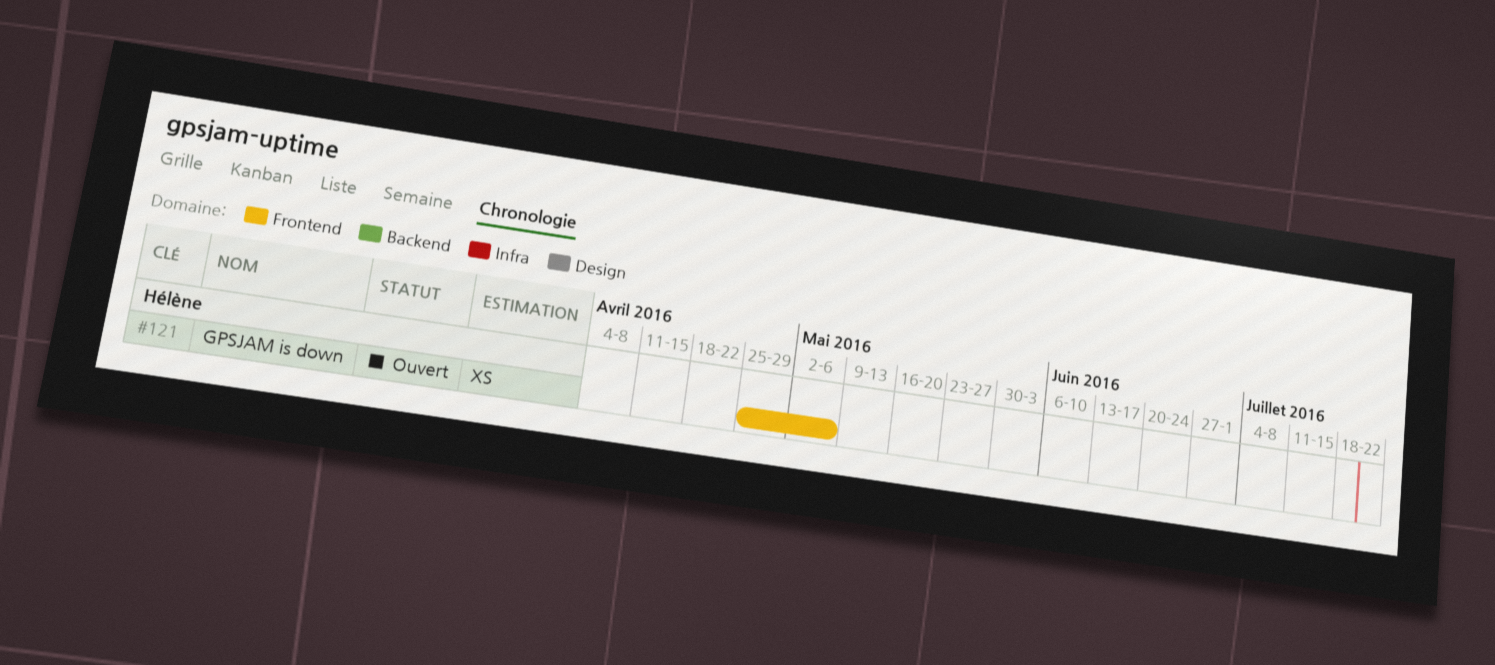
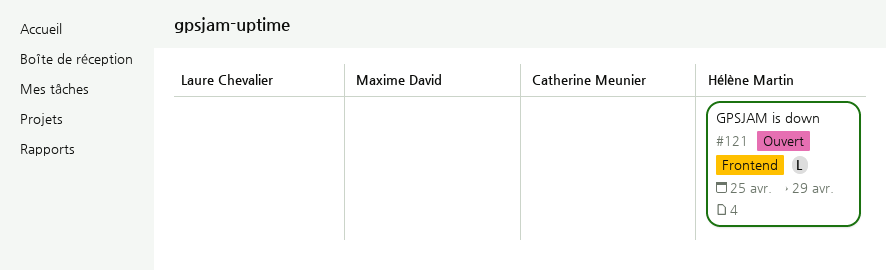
#121, estimate: XS -> L
#121, due: May 6 -> Apr 29

